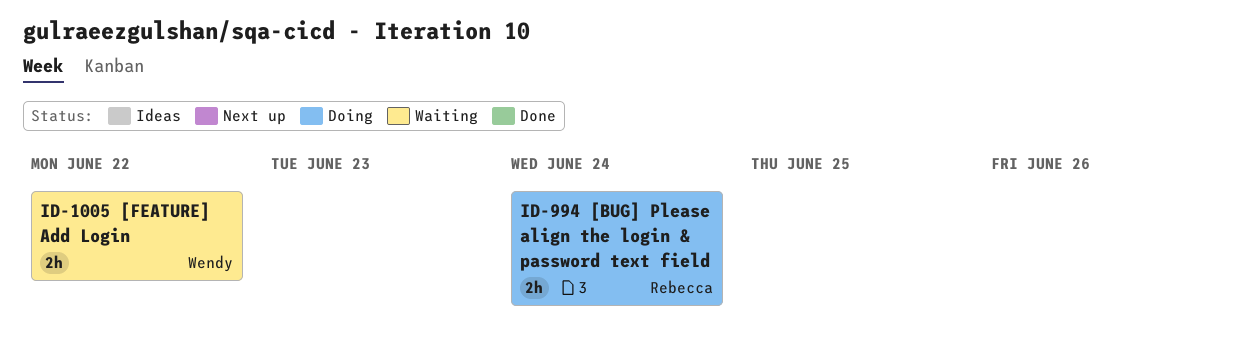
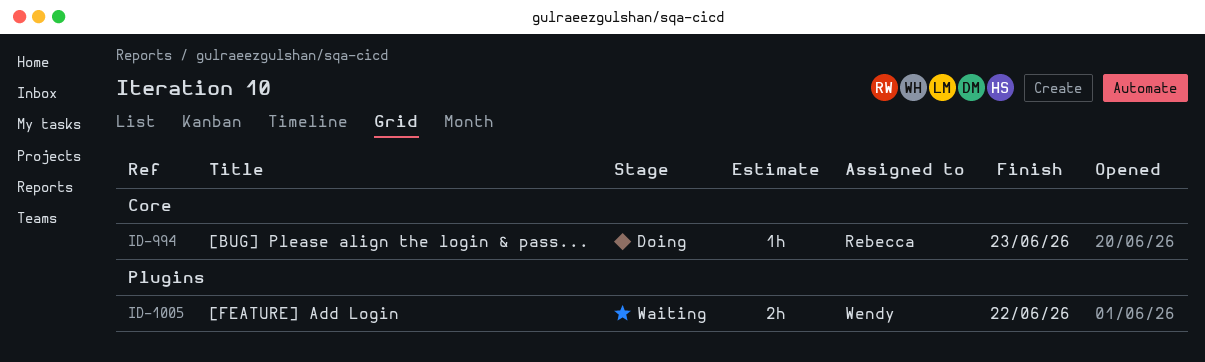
ID-994, estimate: 2h -> 1h
ID-994, due: Jun 24 -> Jun 23

